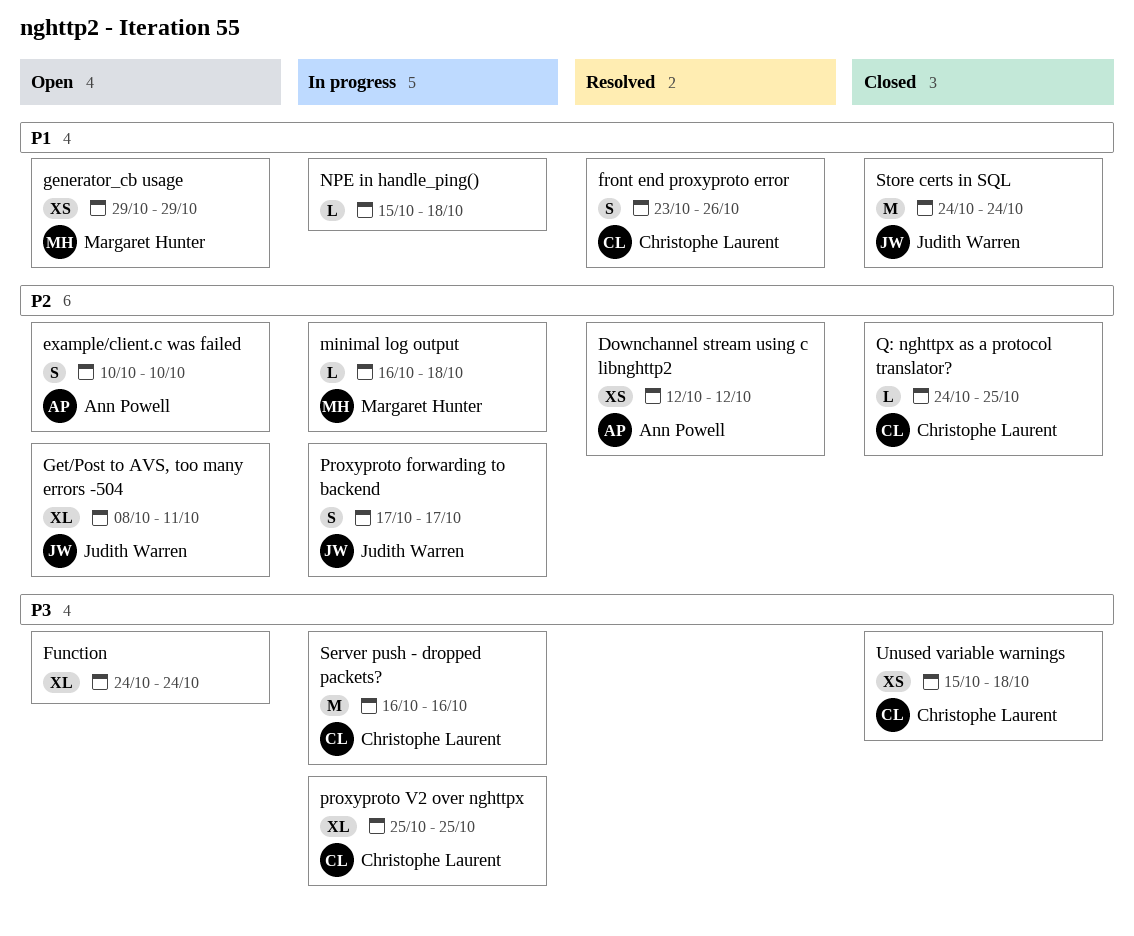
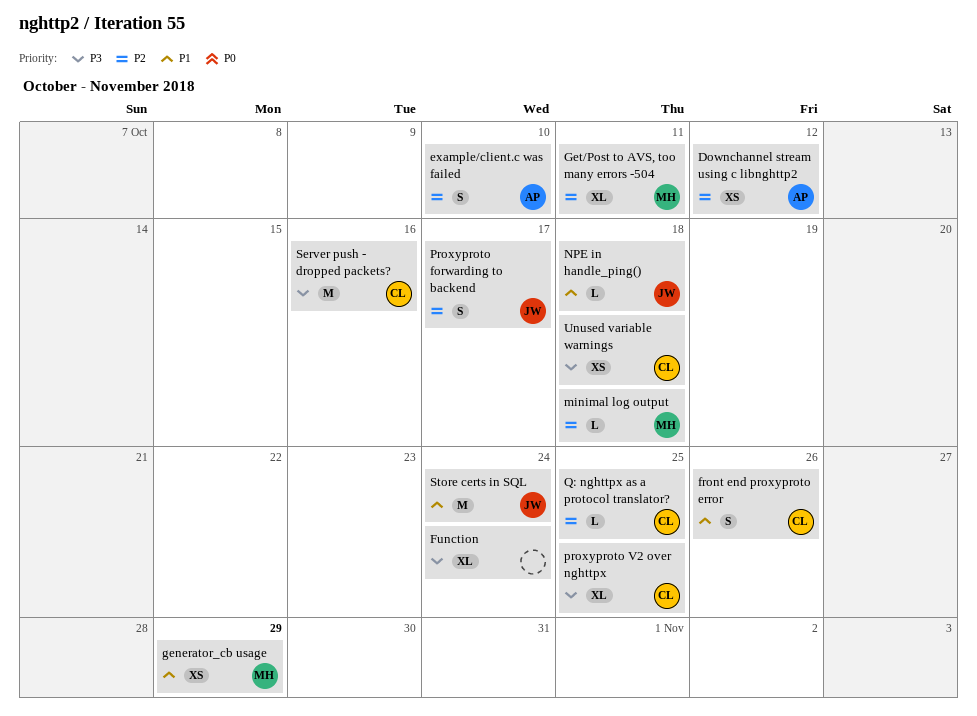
Get/Post to AVS, too many errors -504, owner: Judith Warren -> Margaret Hunter
NPE in handle_ping(), owner: none -> Judith Warren

